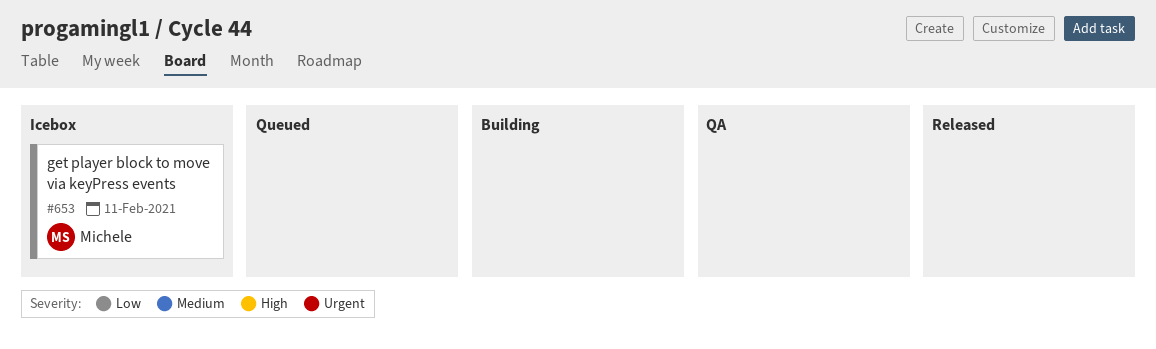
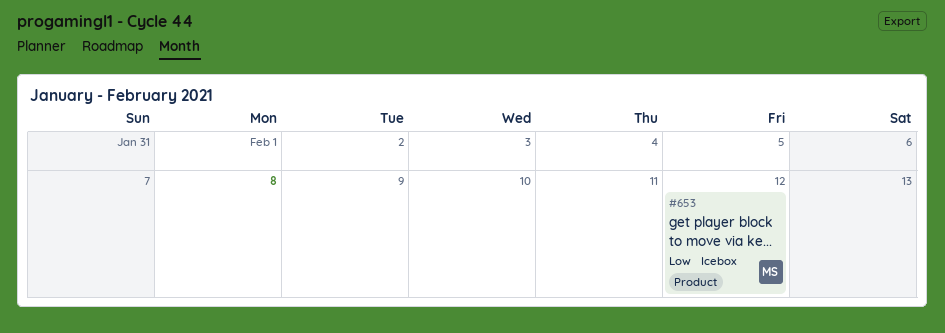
#653, due: Feb 11 -> Feb 12

